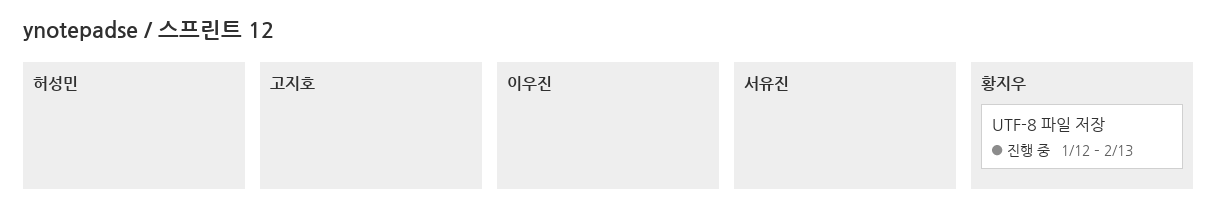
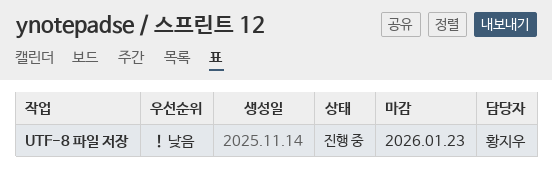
UTF-8 파일 저장, due: Feb 13 -> Jan 23

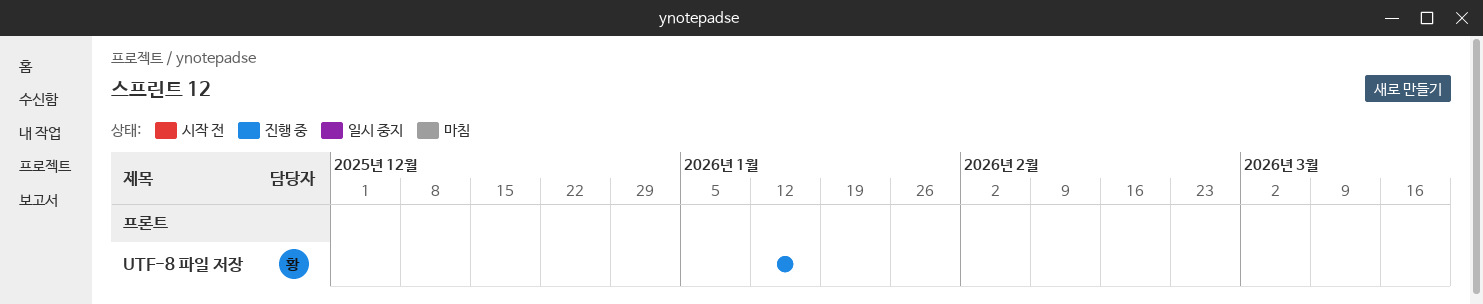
UTF-8 파일 저장, due: Jan 23 -> Jan 16

